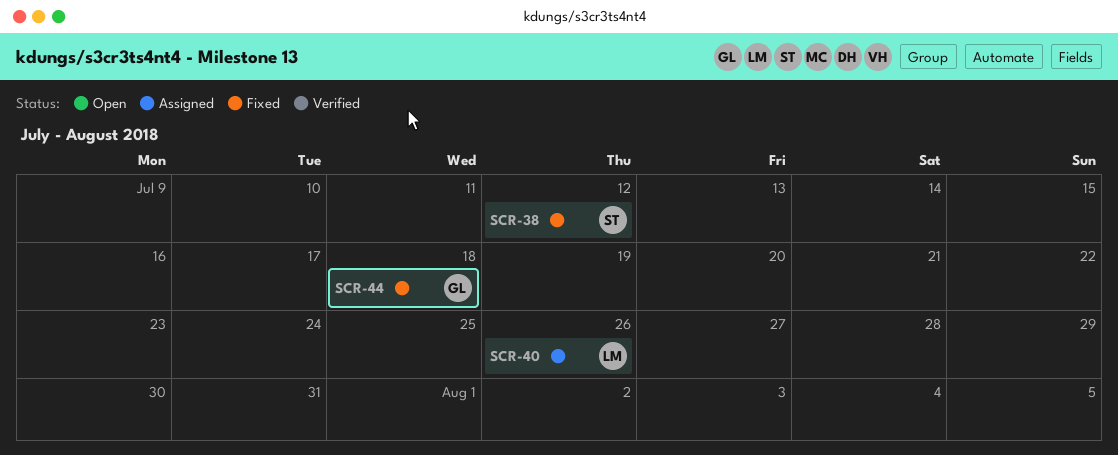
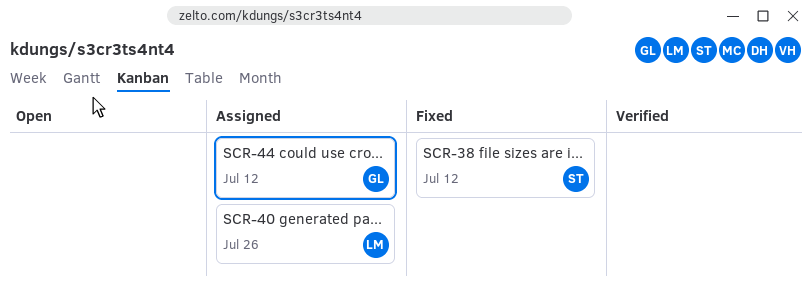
SCR-44, status: Fixed -> Assigned
SCR-44, due: Jul 18 -> Jul 12

